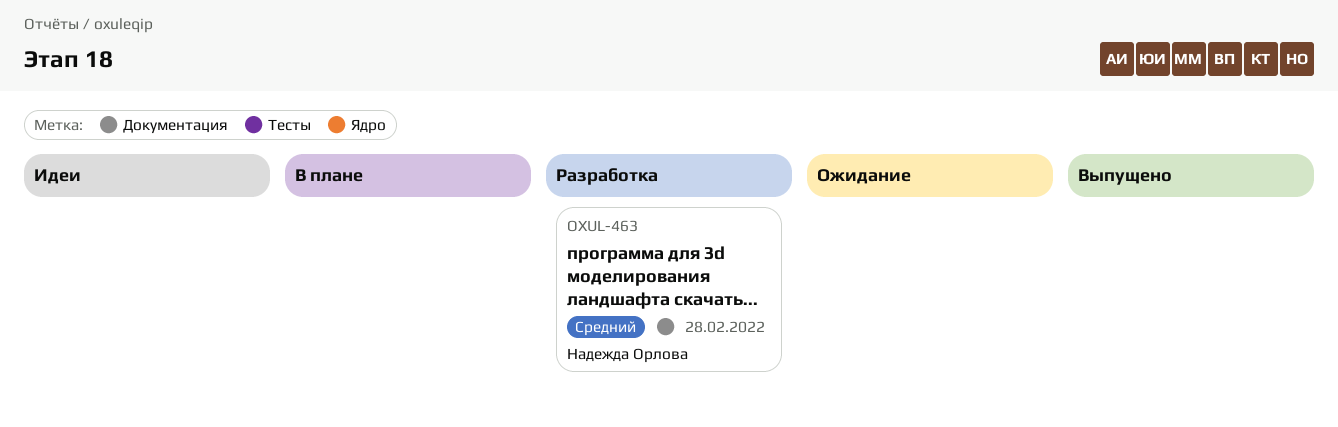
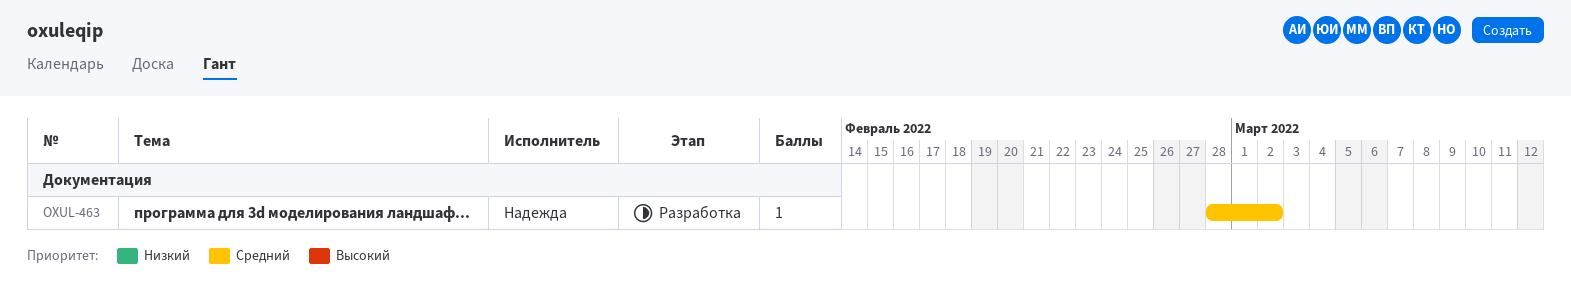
OXUL-463, due: Feb 28 -> Mar 2

